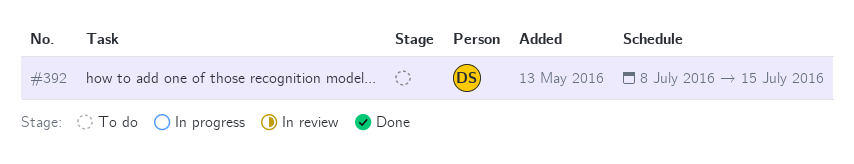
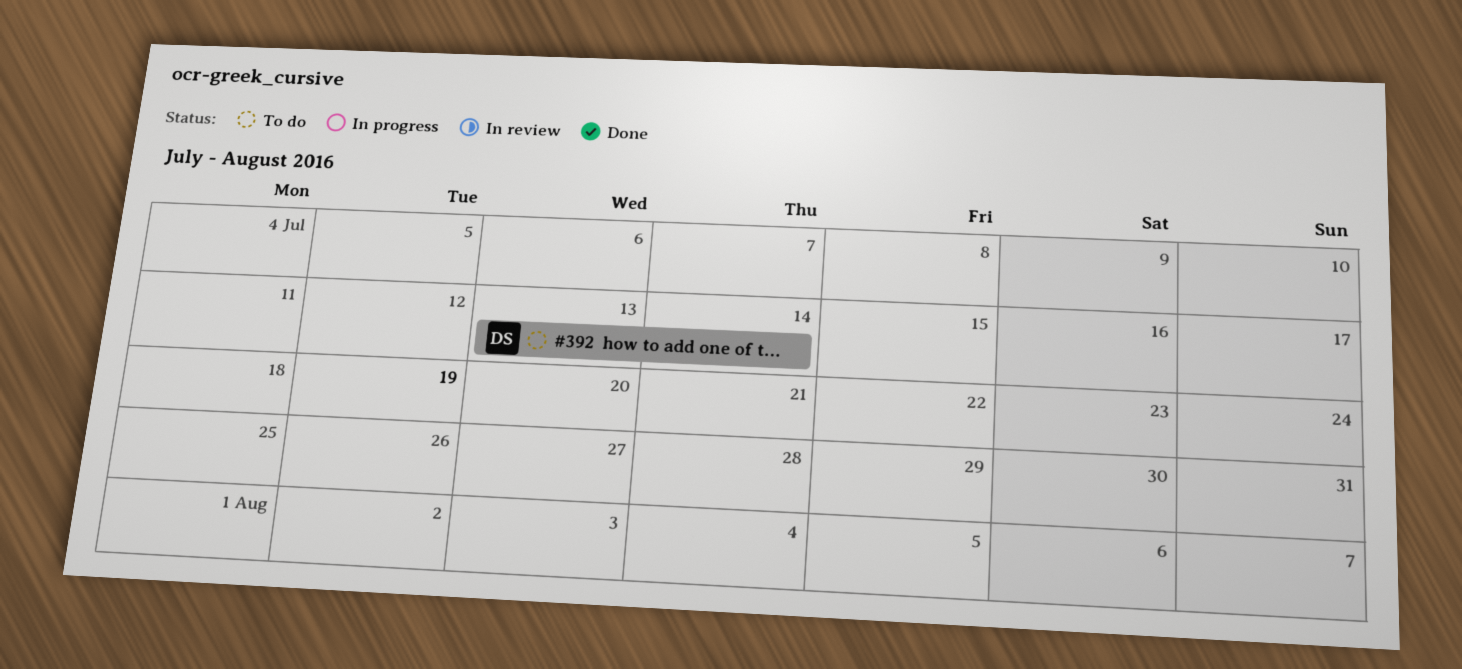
#392, start: Jul 8 -> Jul 13
#392, due: Jul 15 -> Jul 14

